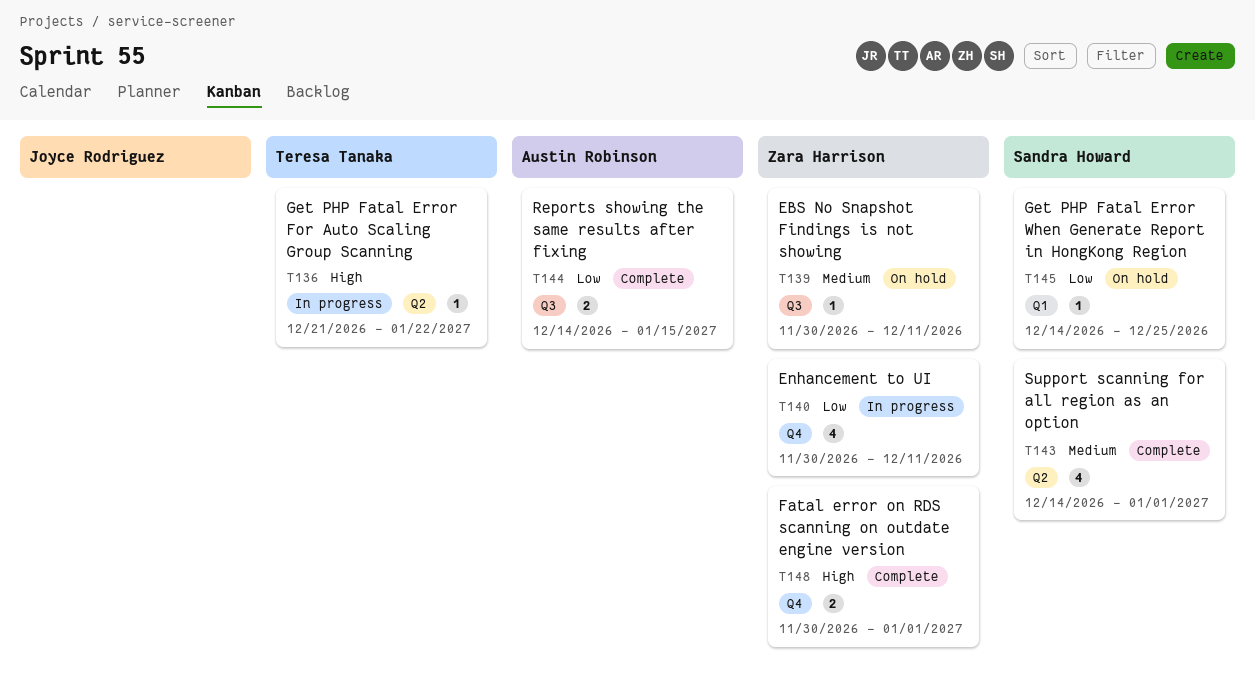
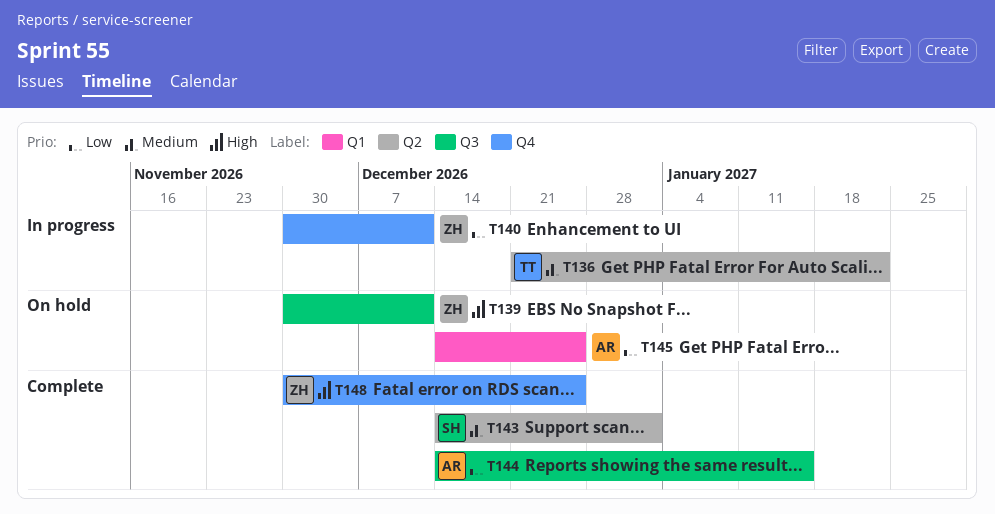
T136, priority: High -> Medium
T139, priority: Medium -> High
T145, owner: Sandra Howard -> Austin Robinson
T148, due: Jan 1 -> Dec 25

